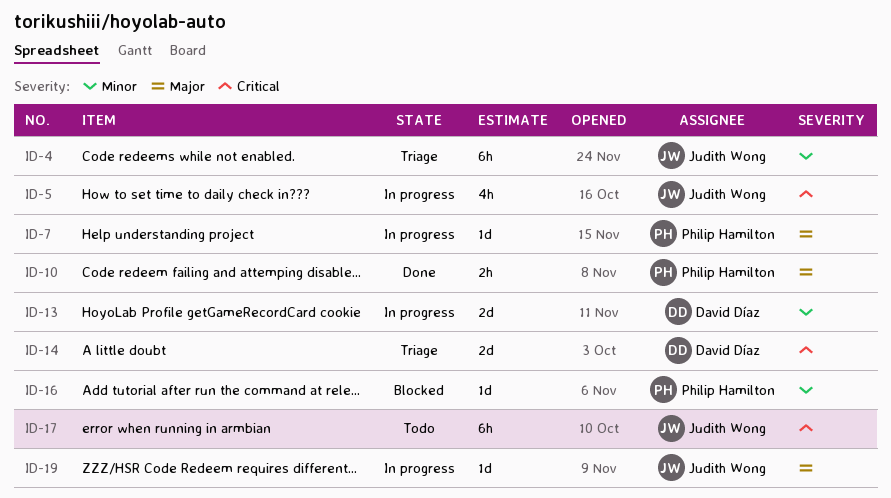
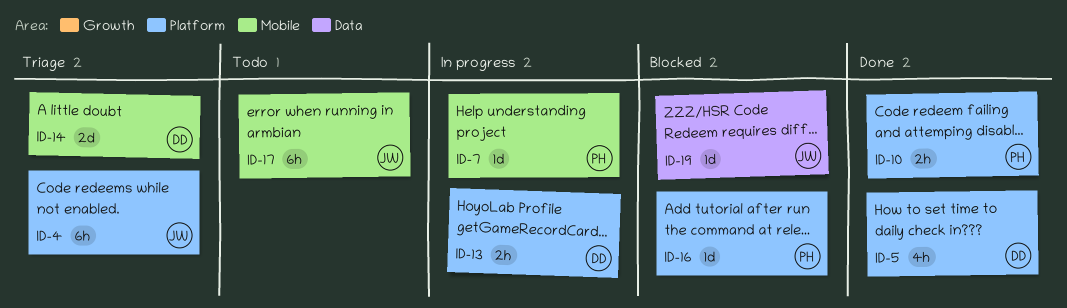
ID-5, status: In progress -> Done
ID-5, owner: Judith Wong -> David Díaz
ID-13, estimate: 2d -> 2h
ID-19, status: In progress -> Blocked

